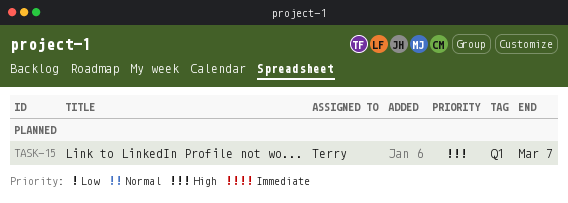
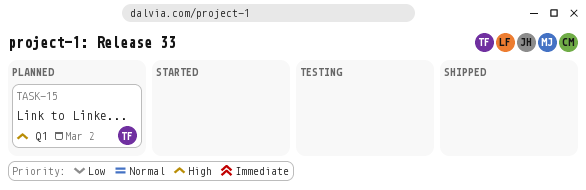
TASK-15, due: Mar 7 -> Mar 2

